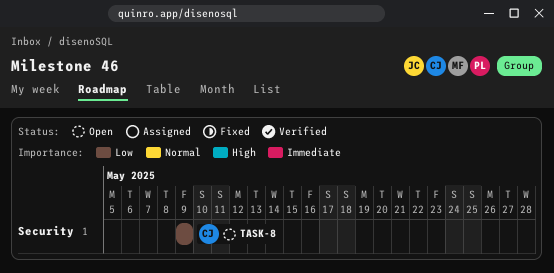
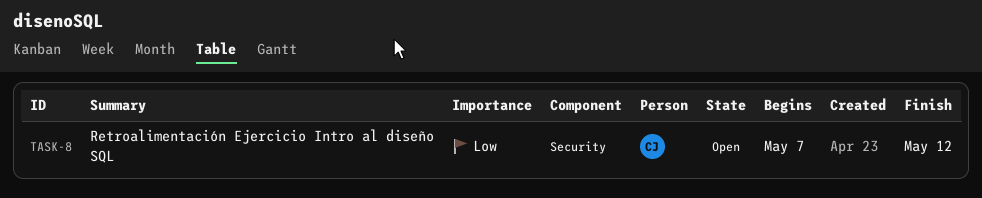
TASK-8, start: May 9 -> May 7
TASK-8, due: May 9 -> May 12

